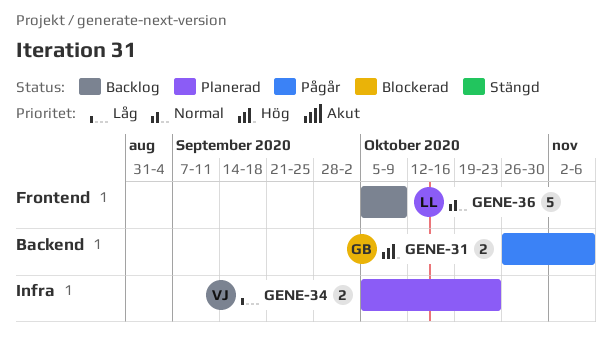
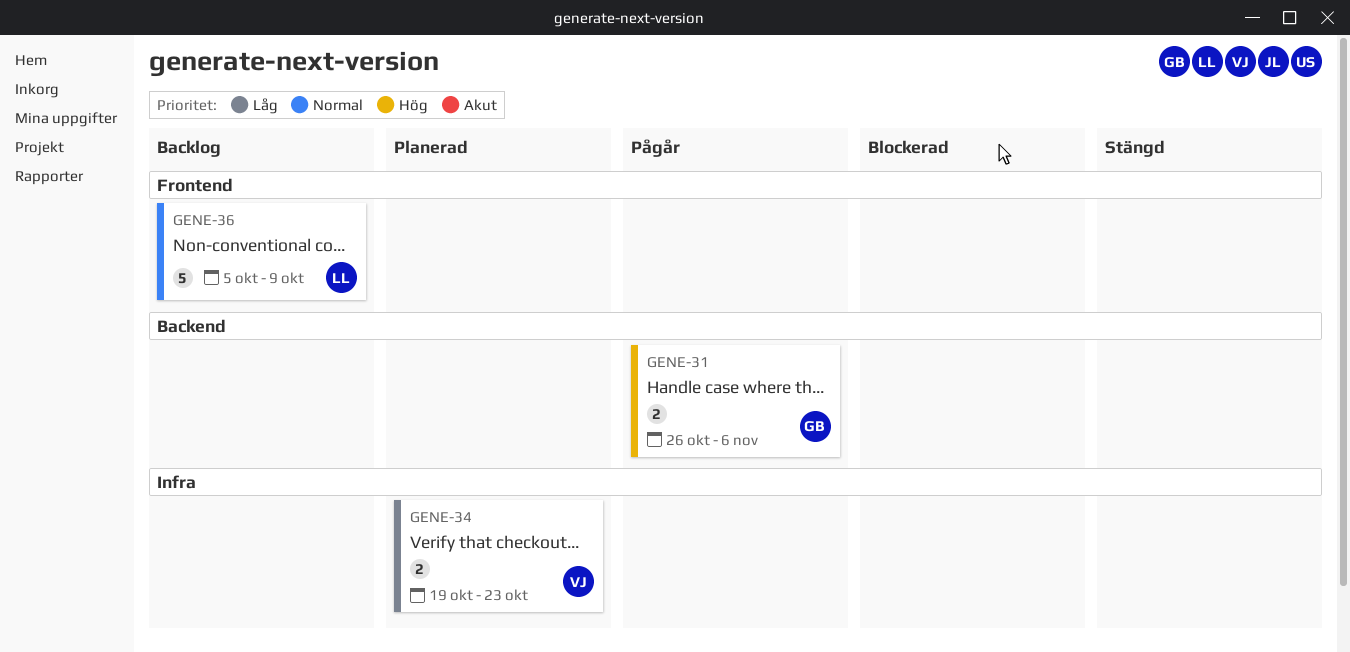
GENE-34, start: Oct 5 -> Oct 19

